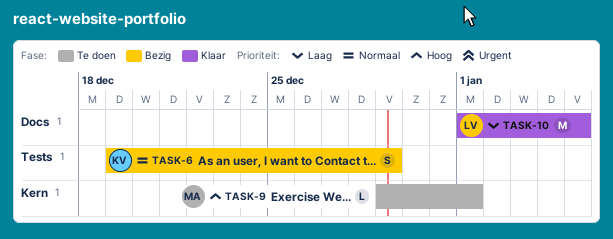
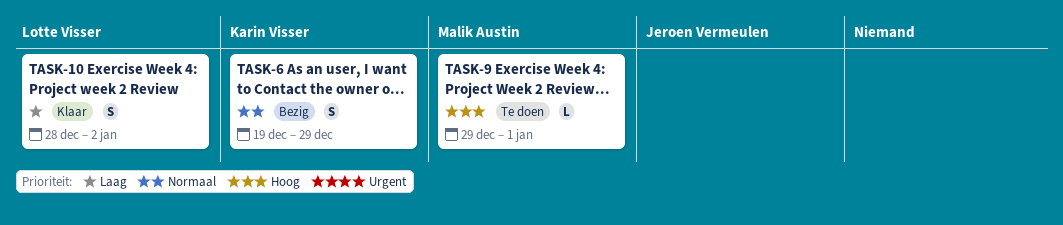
TASK-10, estimate: M -> S
TASK-10, start: Jan 1 -> Dec 28
TASK-10, due: Jan 5 -> Jan 2

